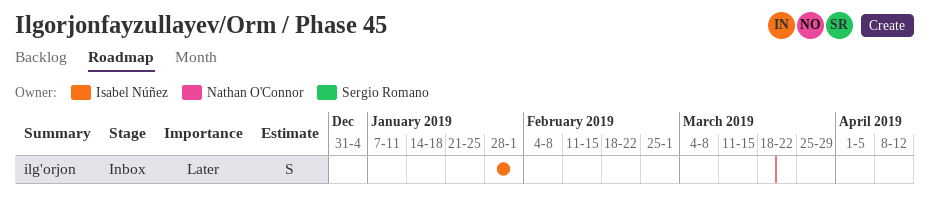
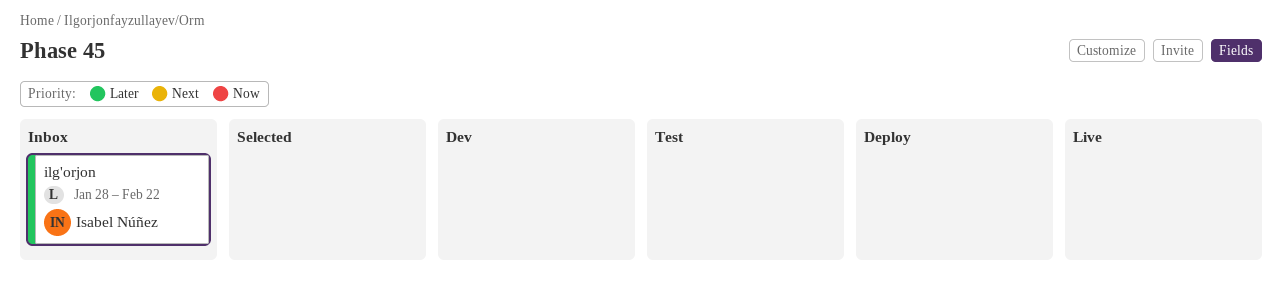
ilg'orjon, estimate: S -> L
ilg'orjon, due: Feb 1 -> Feb 22

